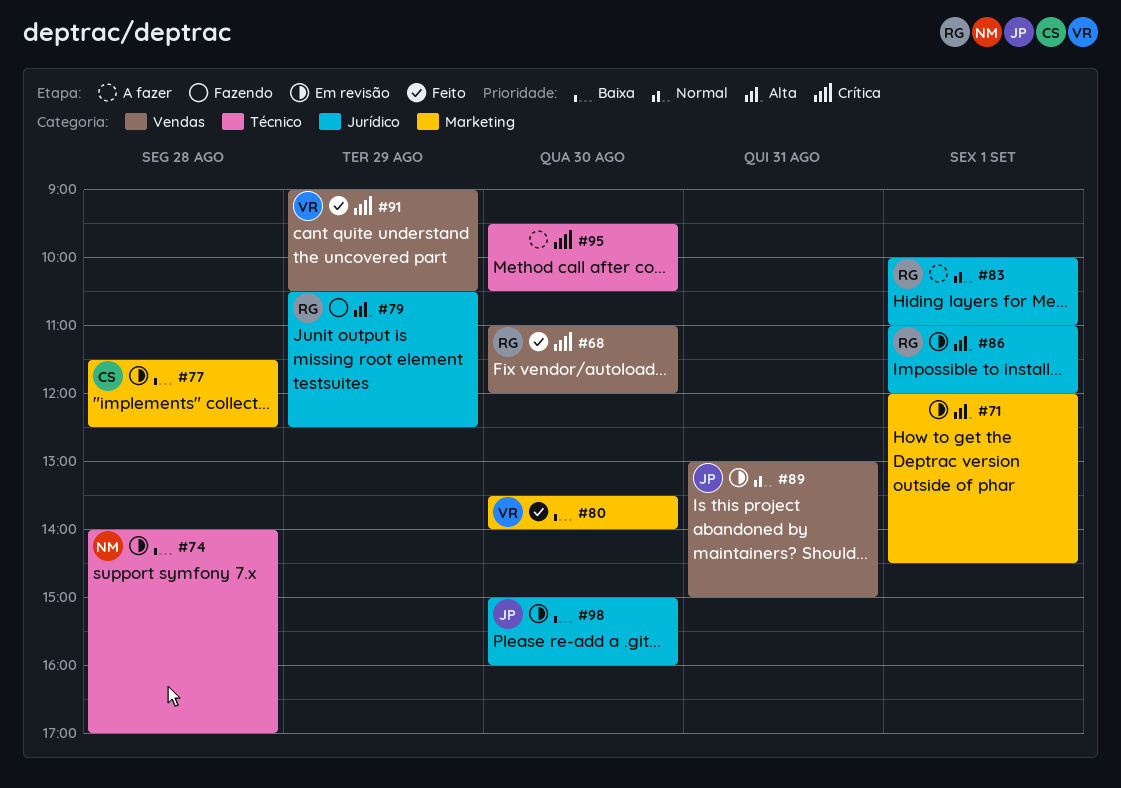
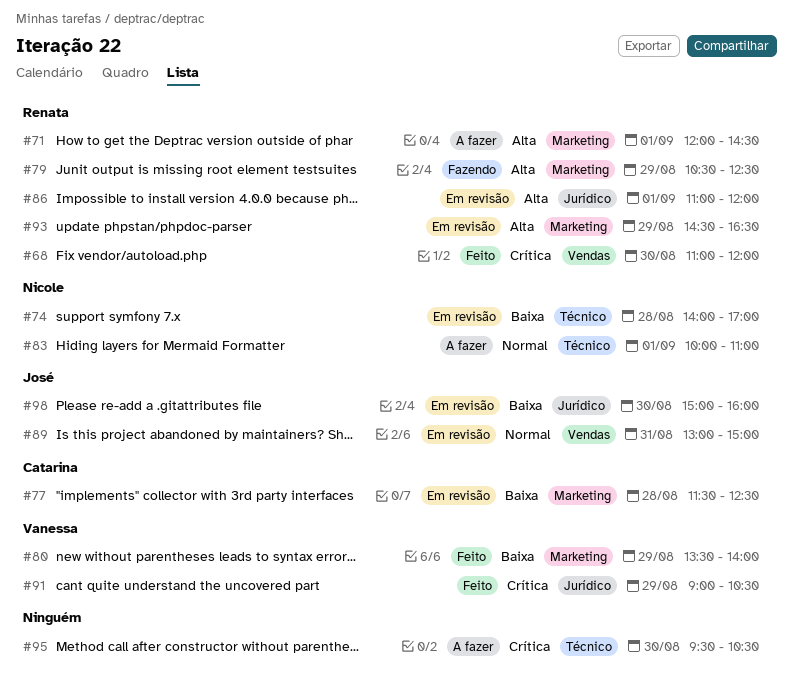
#71, status: Em revisão -> A fazer
#71, owner: none -> Renata
#79, label: Jurídico -> Marketing
#80, day: Aug 30 -> Aug 29
#83, owner: Renata -> Nicole
#83, label: Jurídico -> Técnico
#91, label: Vendas -> Jurídico
#93: none -> present

